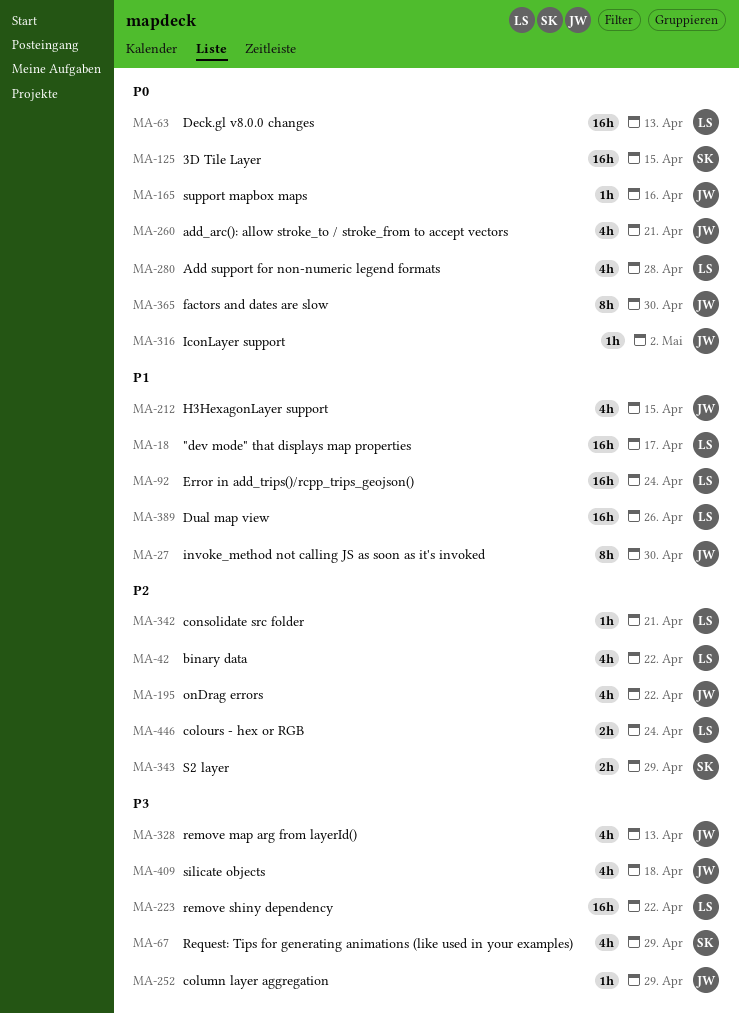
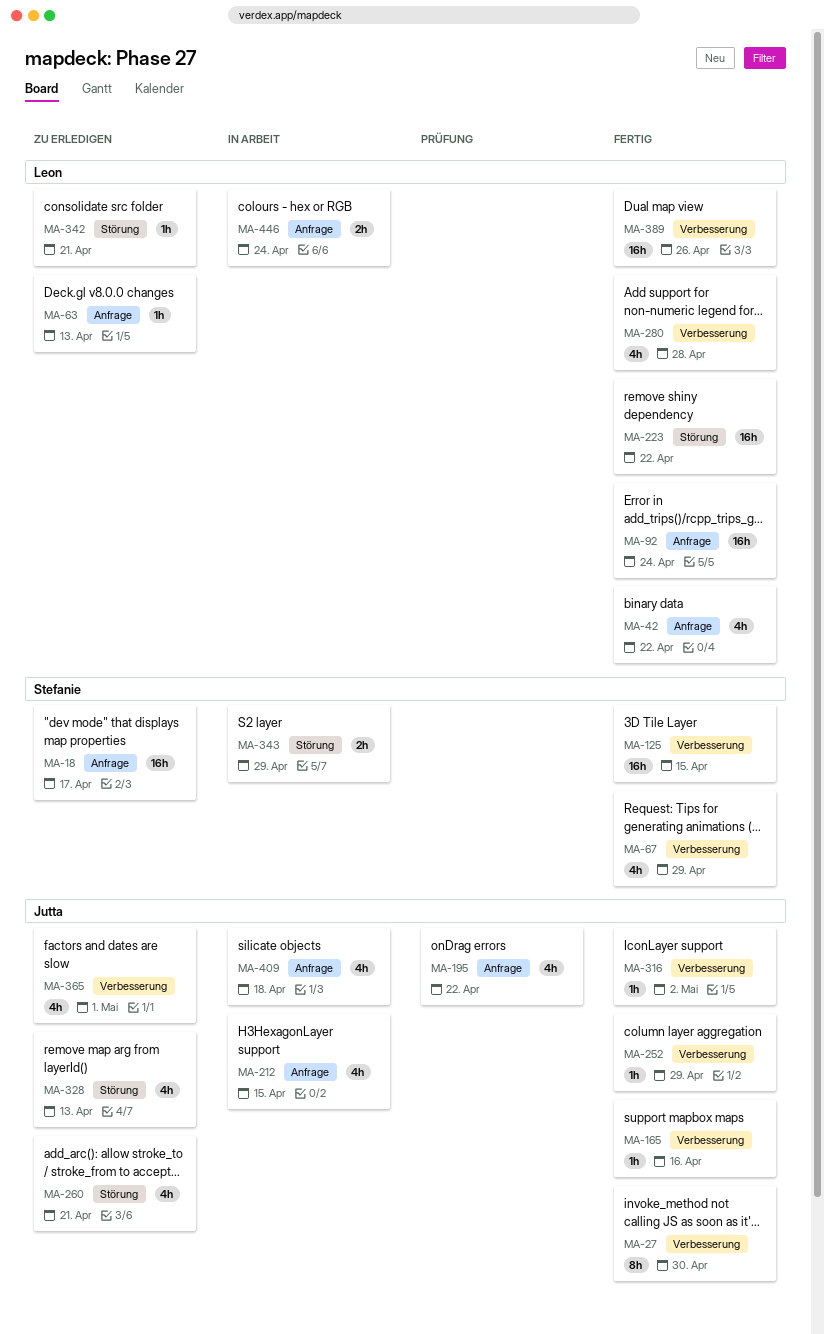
MA-18, owner: Leon -> Stefanie
MA-63, estimate: 16h -> 1h
MA-365, estimate: 8h -> 4h
MA-365, due: Apr 30 -> May 1

